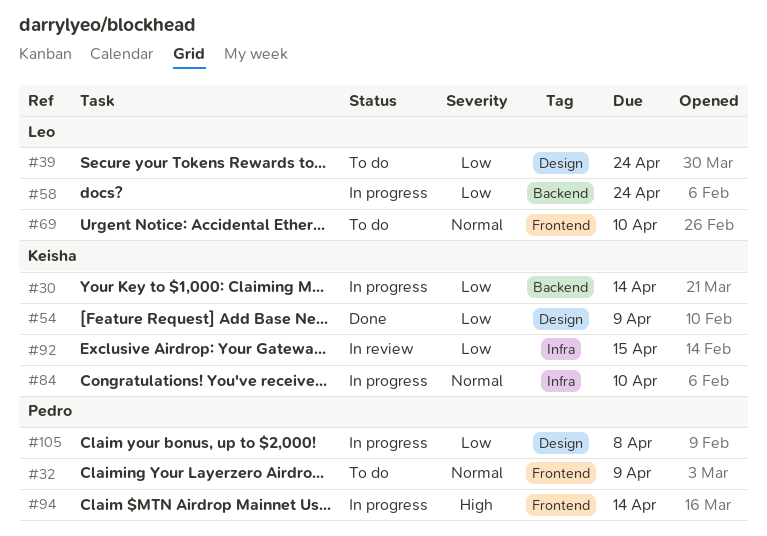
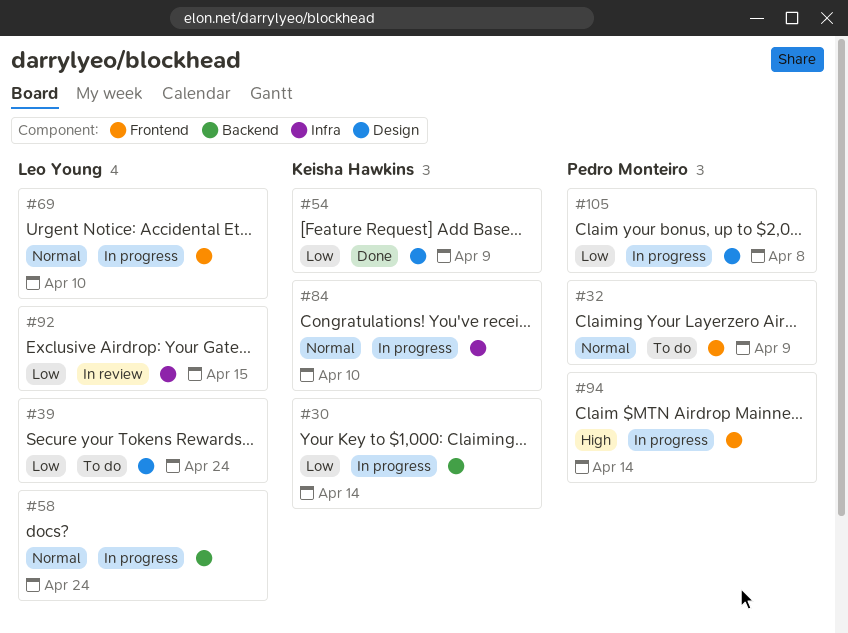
#58, priority: Low -> Normal
#69, status: To do -> In progress
#92, owner: Keisha Hawkins -> Leo Young

